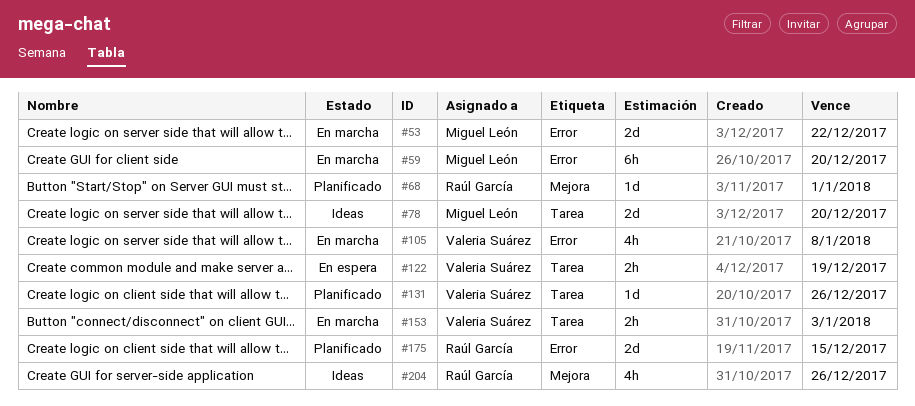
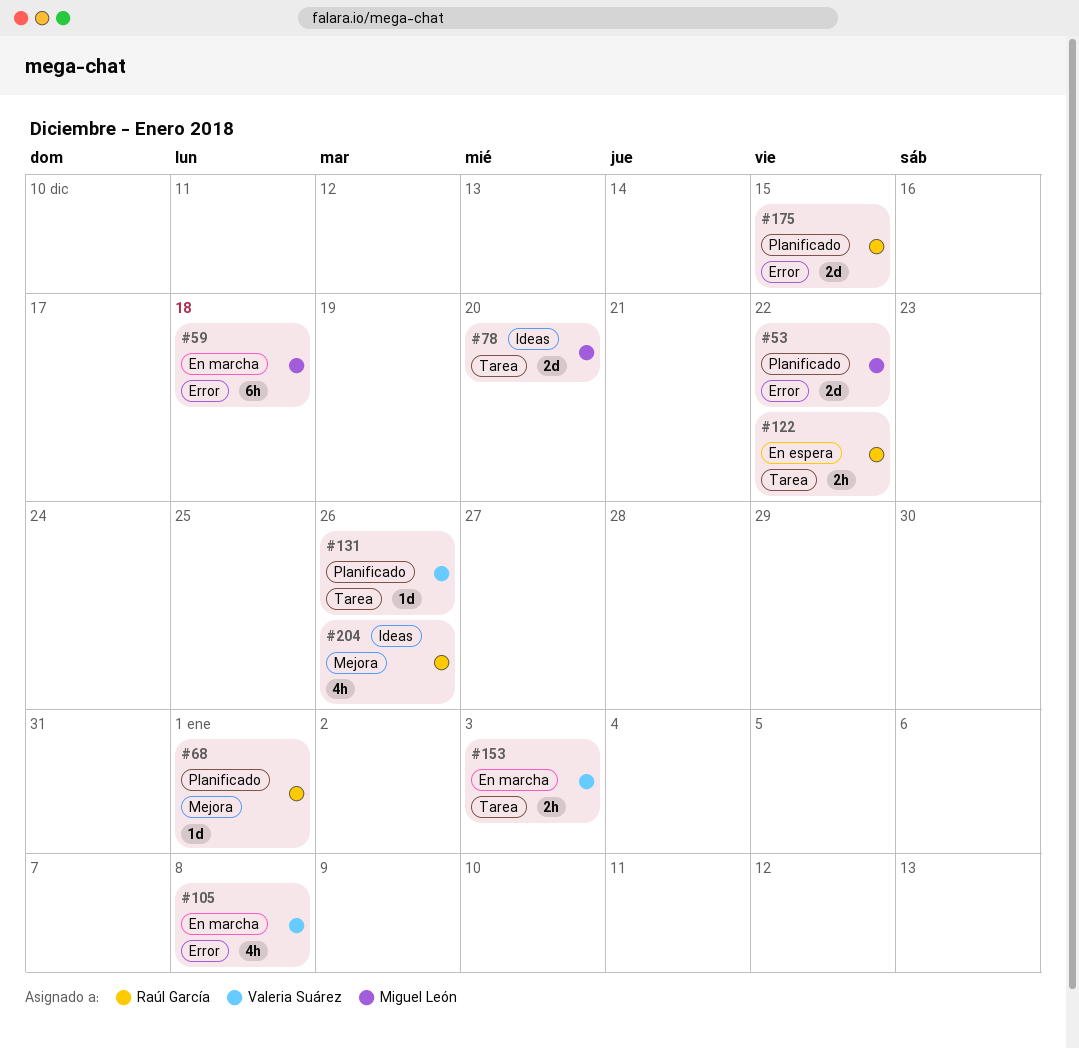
#53, status: En marcha -> Planificado
#59, due: Dec 20 -> Dec 18
#122, owner: Valeria Suárez -> Raúl García
#122, due: Dec 19 -> Dec 22

